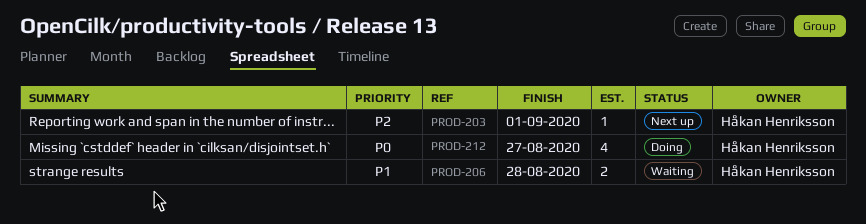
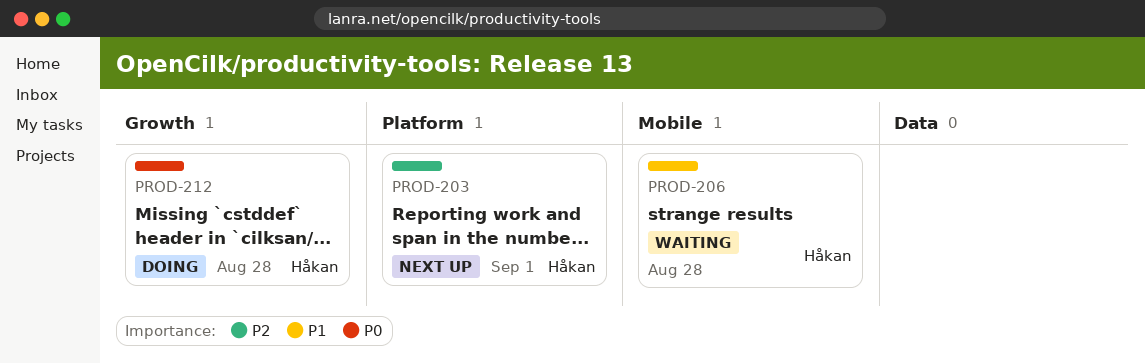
PROD-212, due: Aug 27 -> Aug 28

